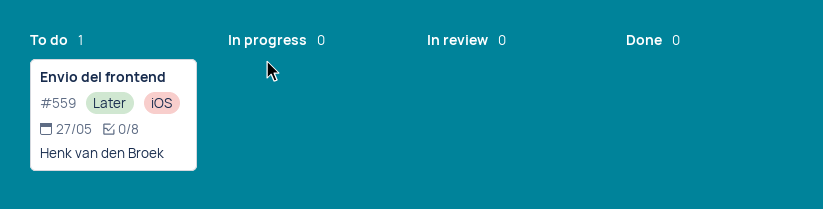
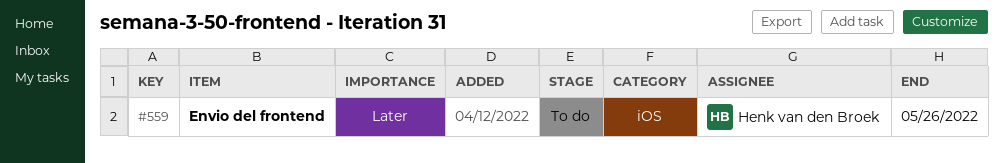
#559, due: May 27 -> May 26

